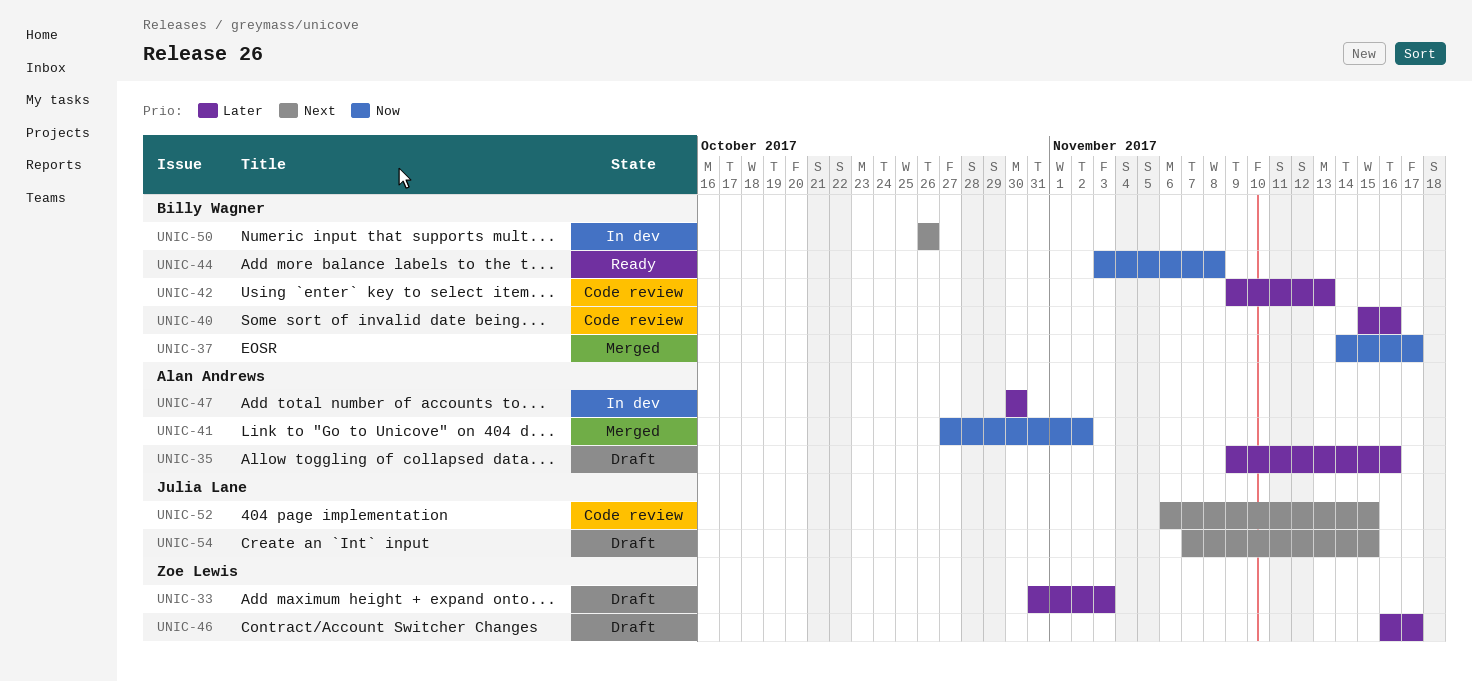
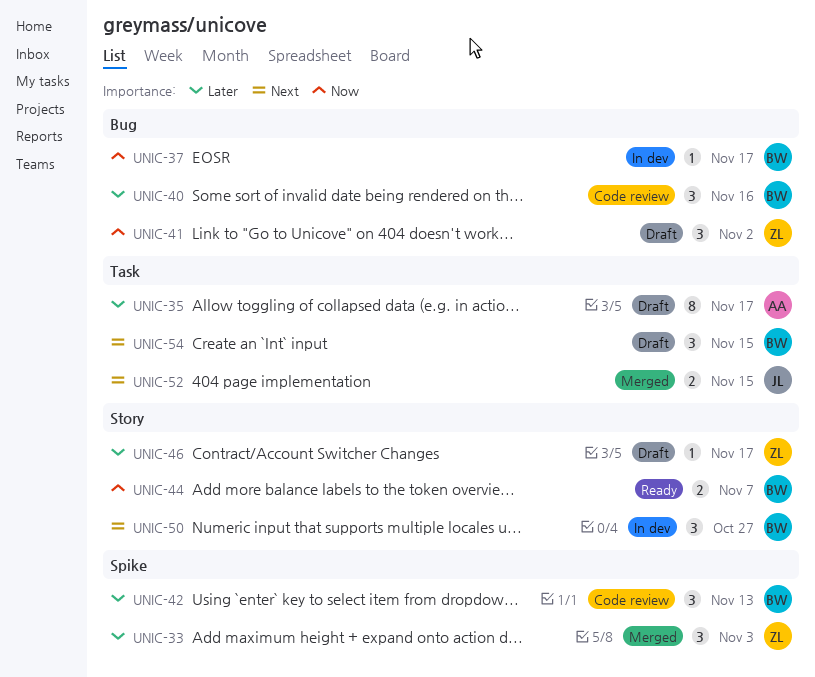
UNIC-33, status: Draft -> Merged
UNIC-35, due: Nov 16 -> Nov 17
UNIC-37, status: Merged -> In dev
UNIC-41, status: Merged -> Draft
UNIC-41, owner: Alan Andrews -> Zoe Lewis
UNIC-44, due: Nov 8 -> Nov 7
UNIC-47: present -> none
UNIC-50, due: Oct 26 -> Oct 27
UNIC-52, status: Code review -> Merged
UNIC-54, owner: Julia Lane -> Billy Wagner

